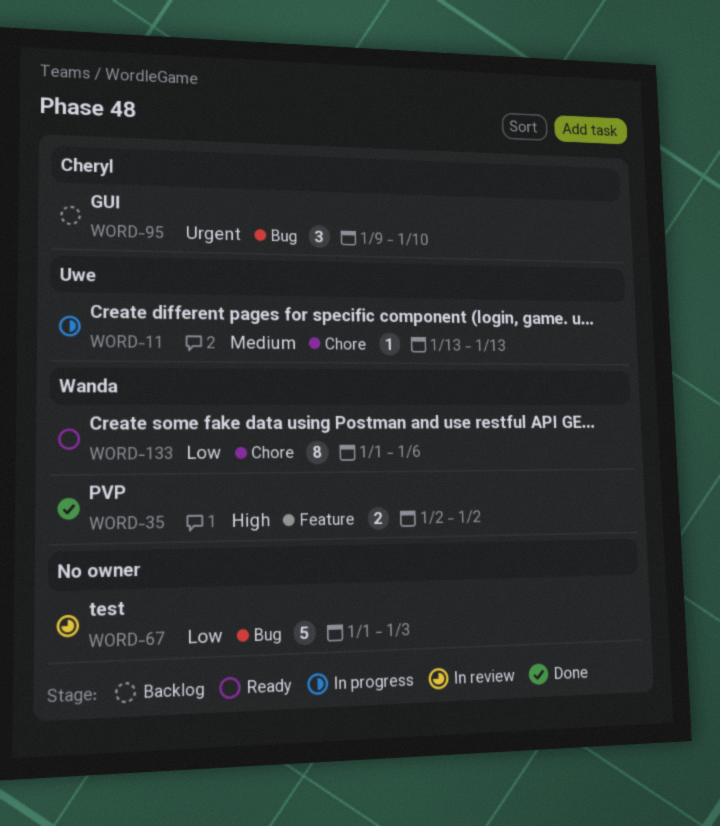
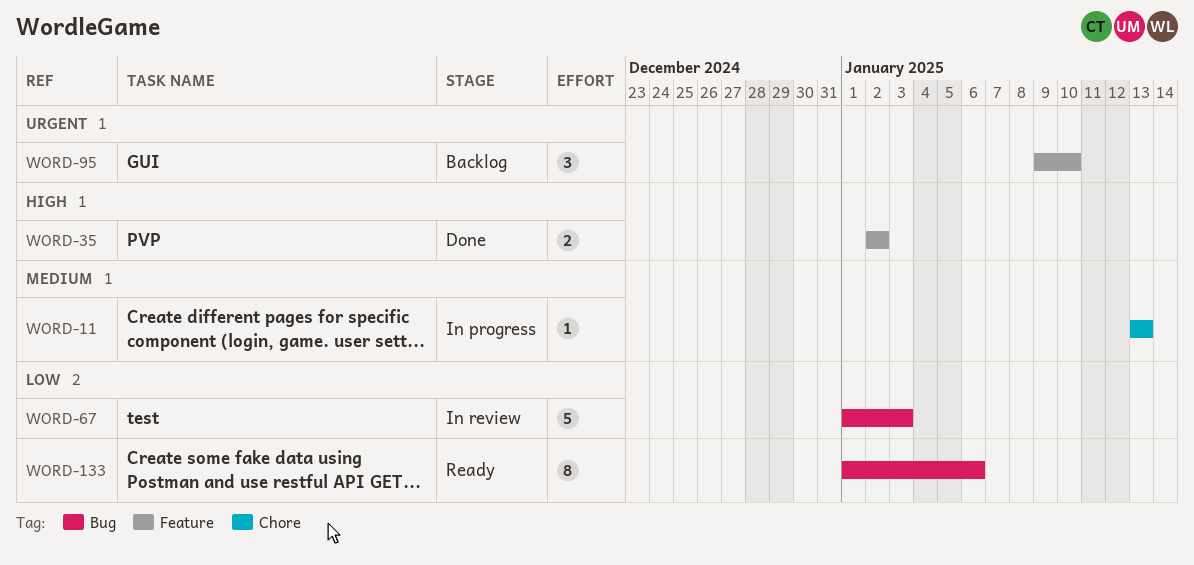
WORD-95, label: Bug -> Feature
WORD-133, label: Chore -> Bug

